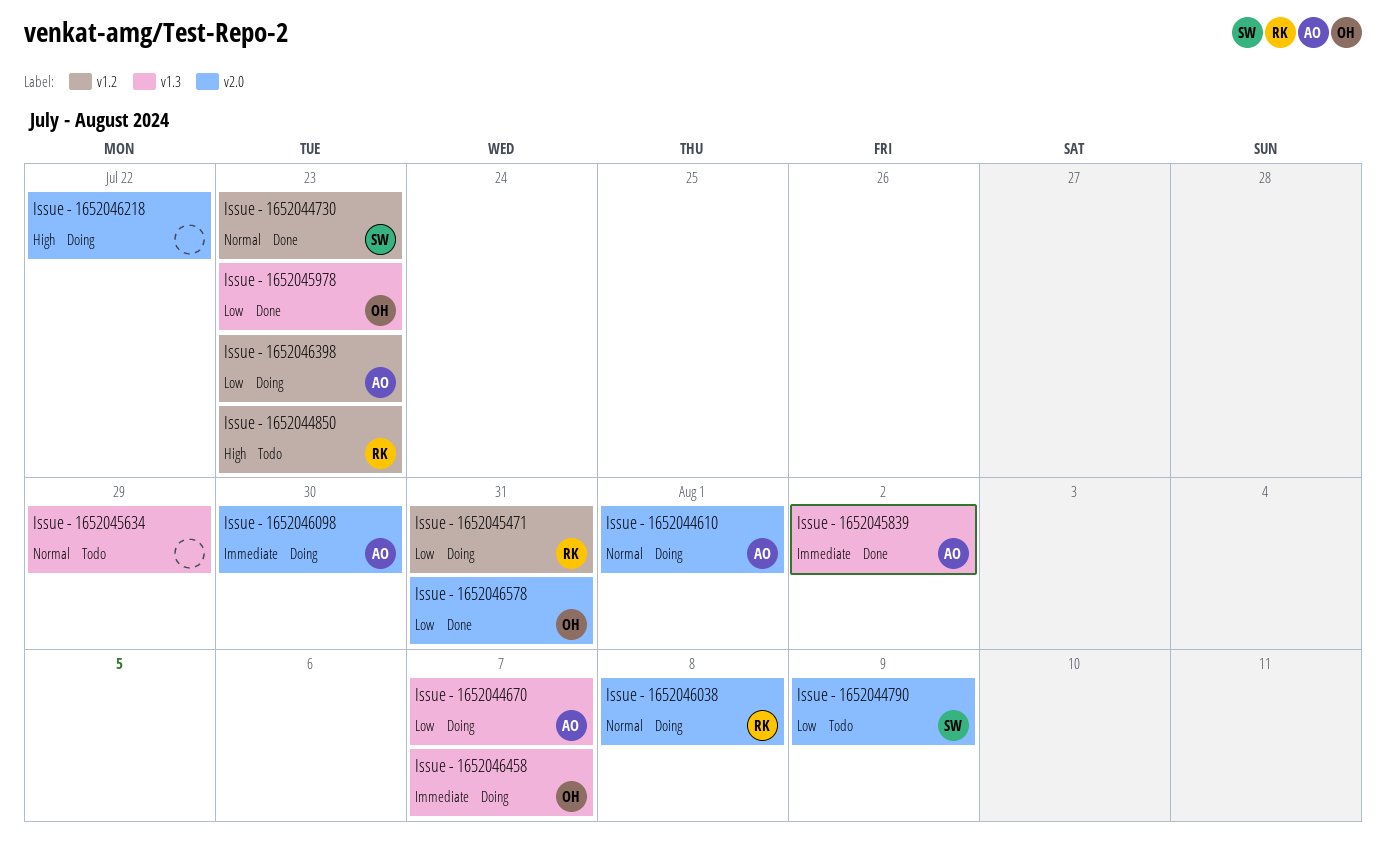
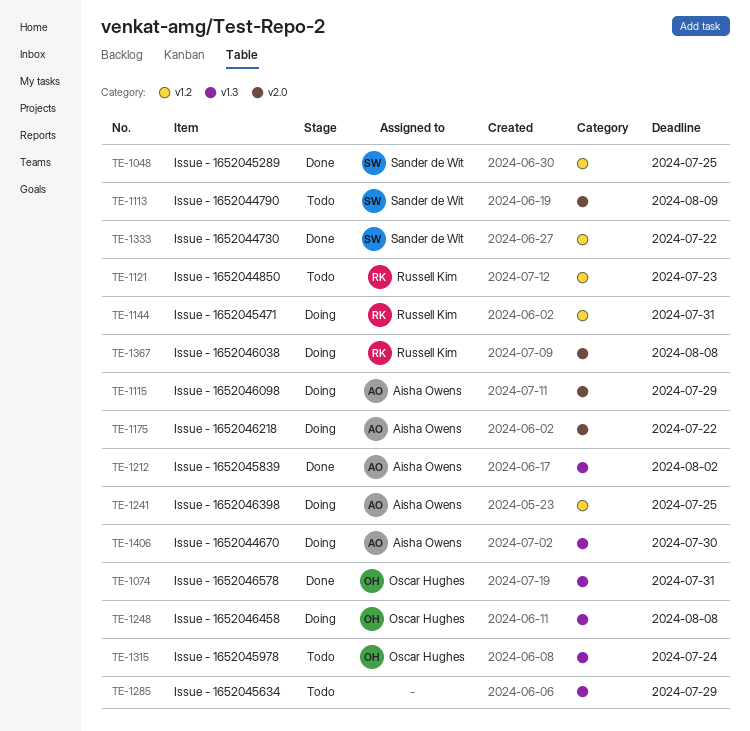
Issue - 1652044610: present -> none
Issue - 1652044670, due: Aug 7 -> Jul 30
Issue - 1652044730, due: Jul 23 -> Jul 22
Issue - 1652045289: none -> present
Issue - 1652045978, status: Done -> Todo
Issue - 1652045978, due: Jul 23 -> Jul 24
Issue - 1652046098, due: Jul 30 -> Jul 29
Issue - 1652046218, owner: none -> Aisha Owens
Issue - 1652046398, due: Jul 23 -> Jul 25
Issue - 1652046458, due: Aug 7 -> Aug 8
Issue - 1652046578, label: v2.0 -> v1.3

